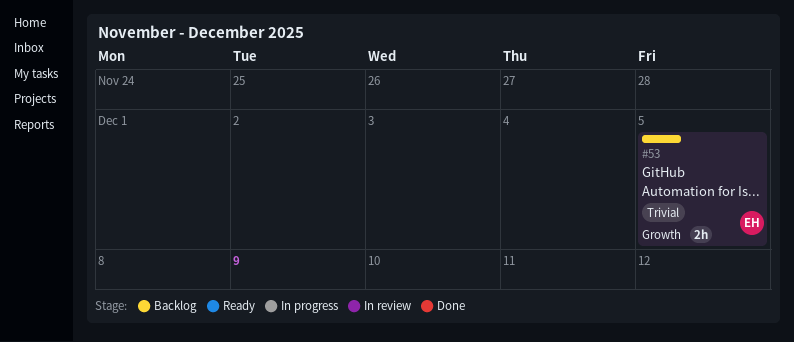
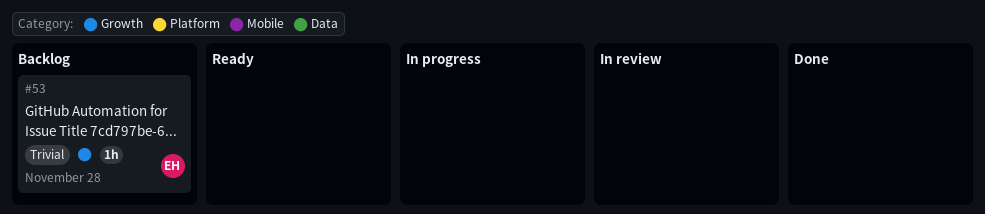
#53, estimate: 2h -> 1h
#53, due: Dec 5 -> Nov 28

